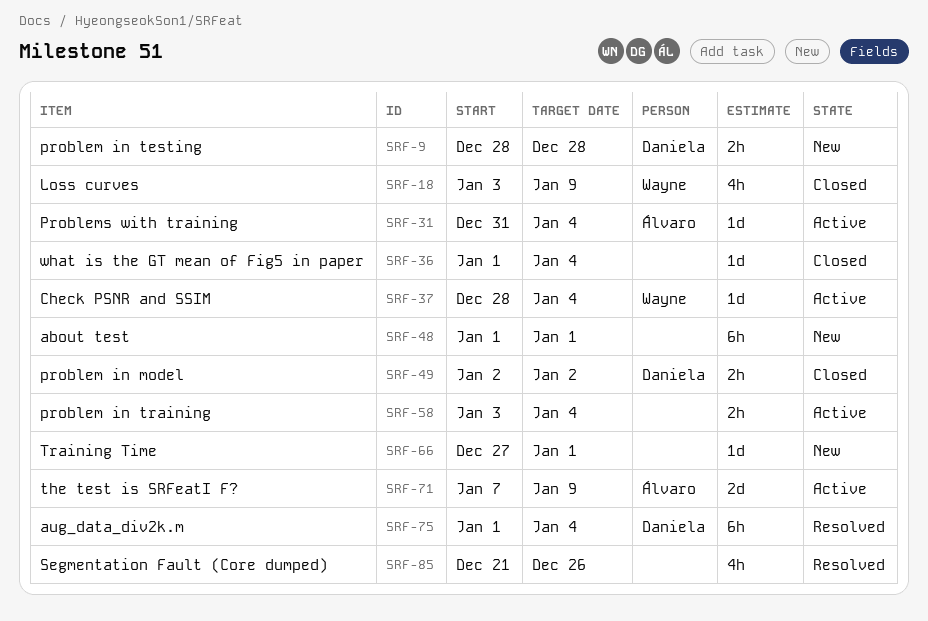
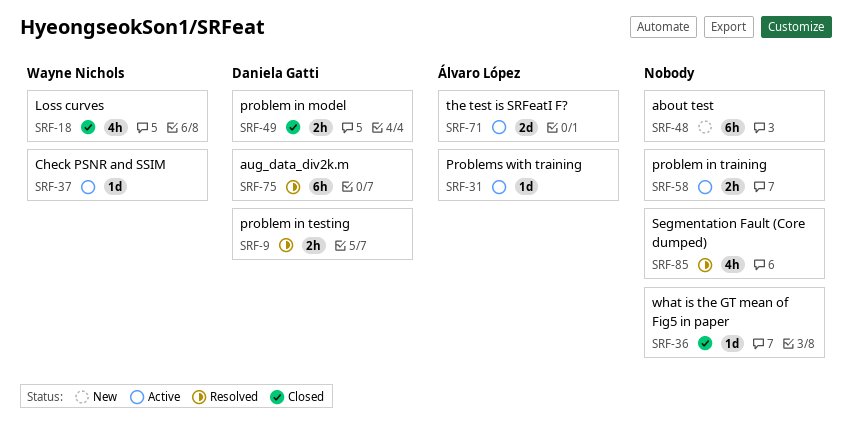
SRF-9, status: New -> Resolved
SRF-66: present -> none

